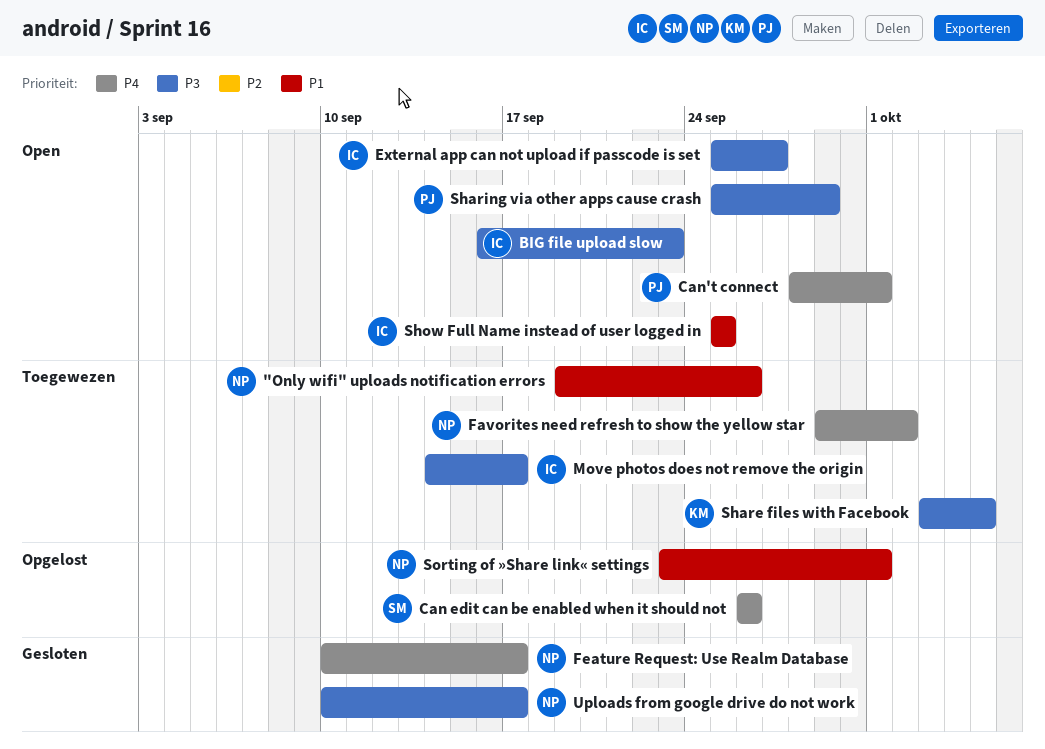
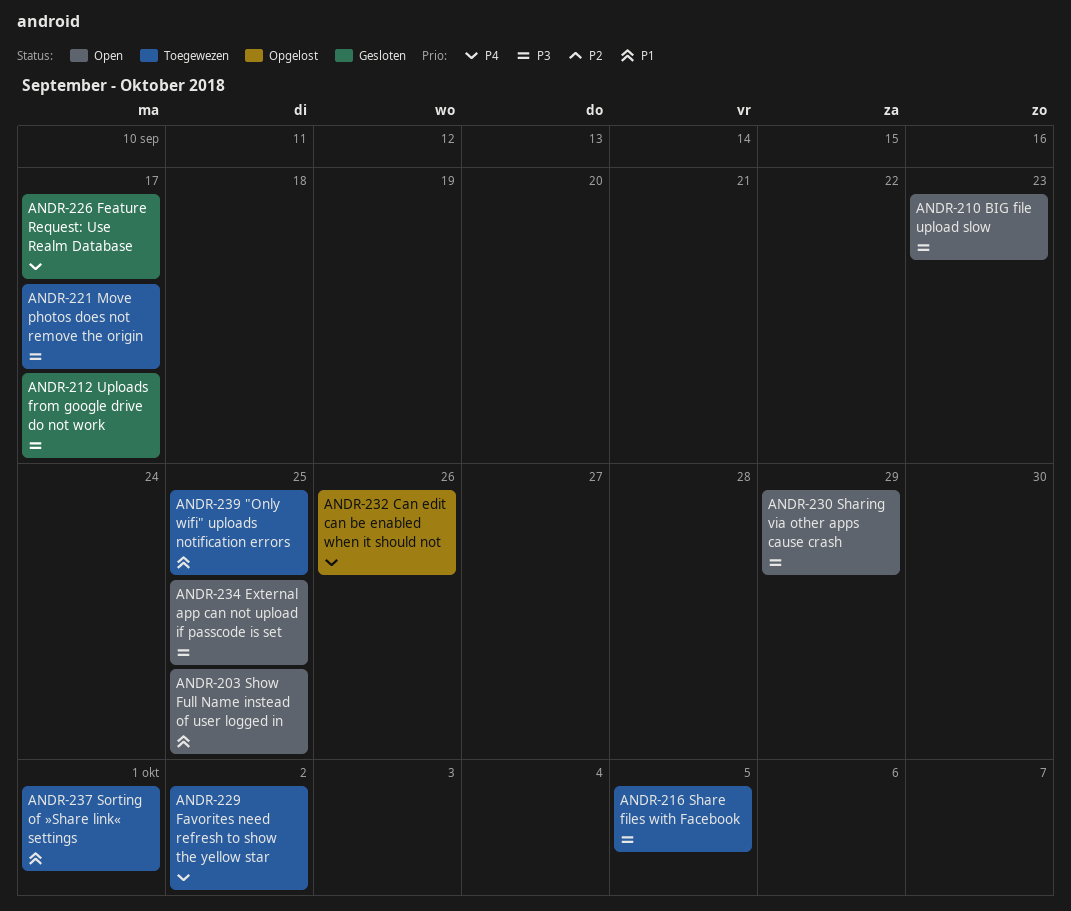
"Only wifi" uploads notification errors, due: Sep 26 -> Sep 25
Can't connect: present -> none
External app can not upload if passcode is set, due: Sep 27 -> Sep 25
Sorting of »Share link« settings, status: Opgelost -> Toegewezen

